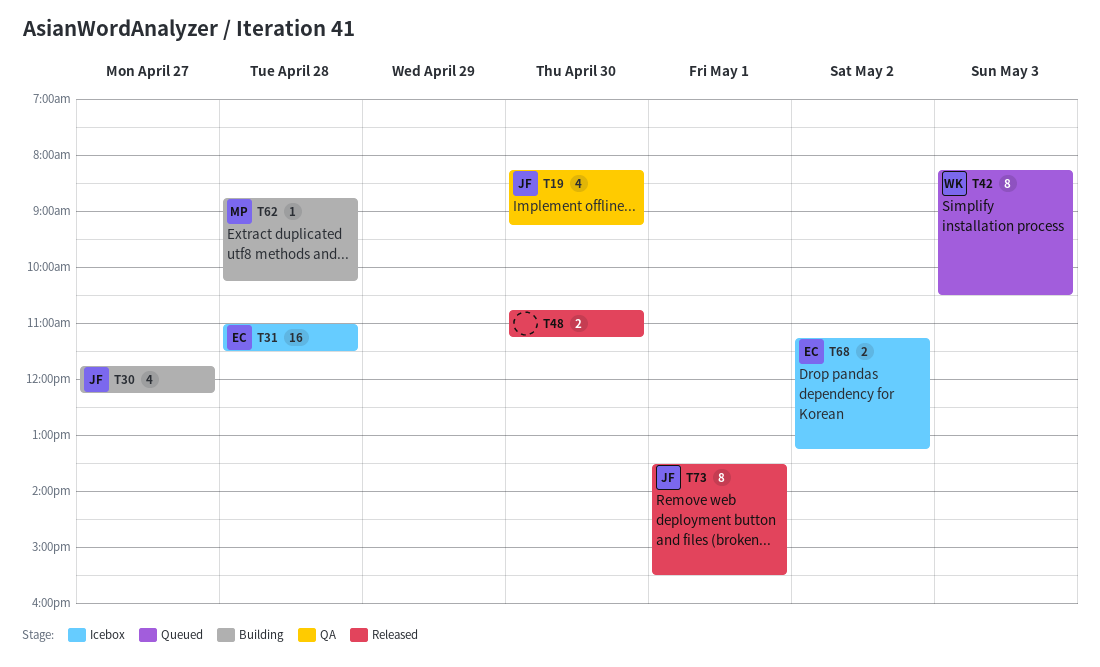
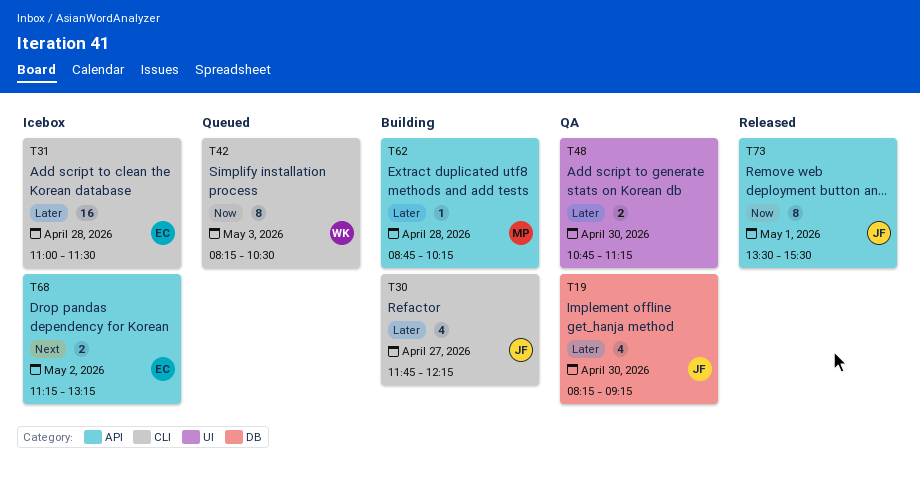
T48, status: Released -> QA

